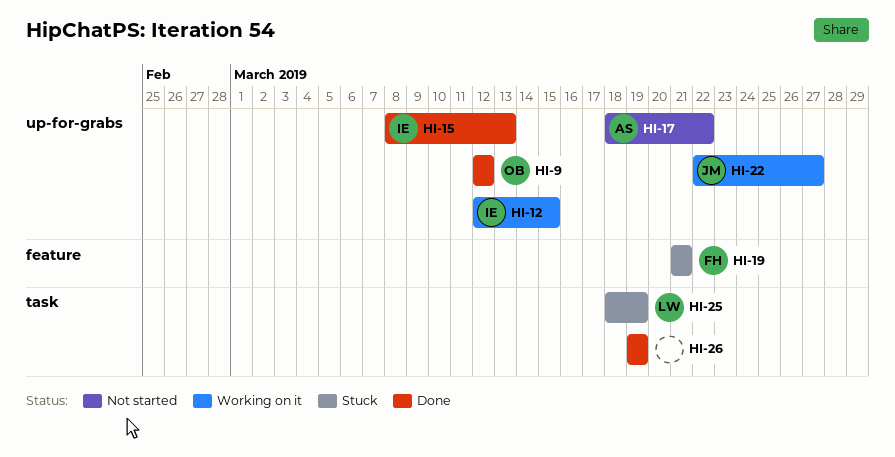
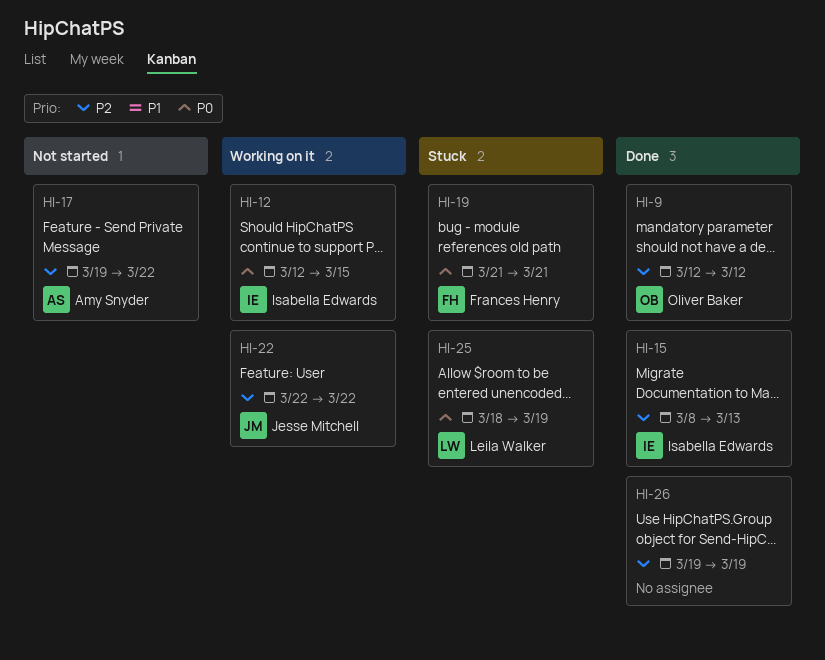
HI-17, start: Mar 18 -> Mar 19
HI-22, due: Mar 27 -> Mar 22

